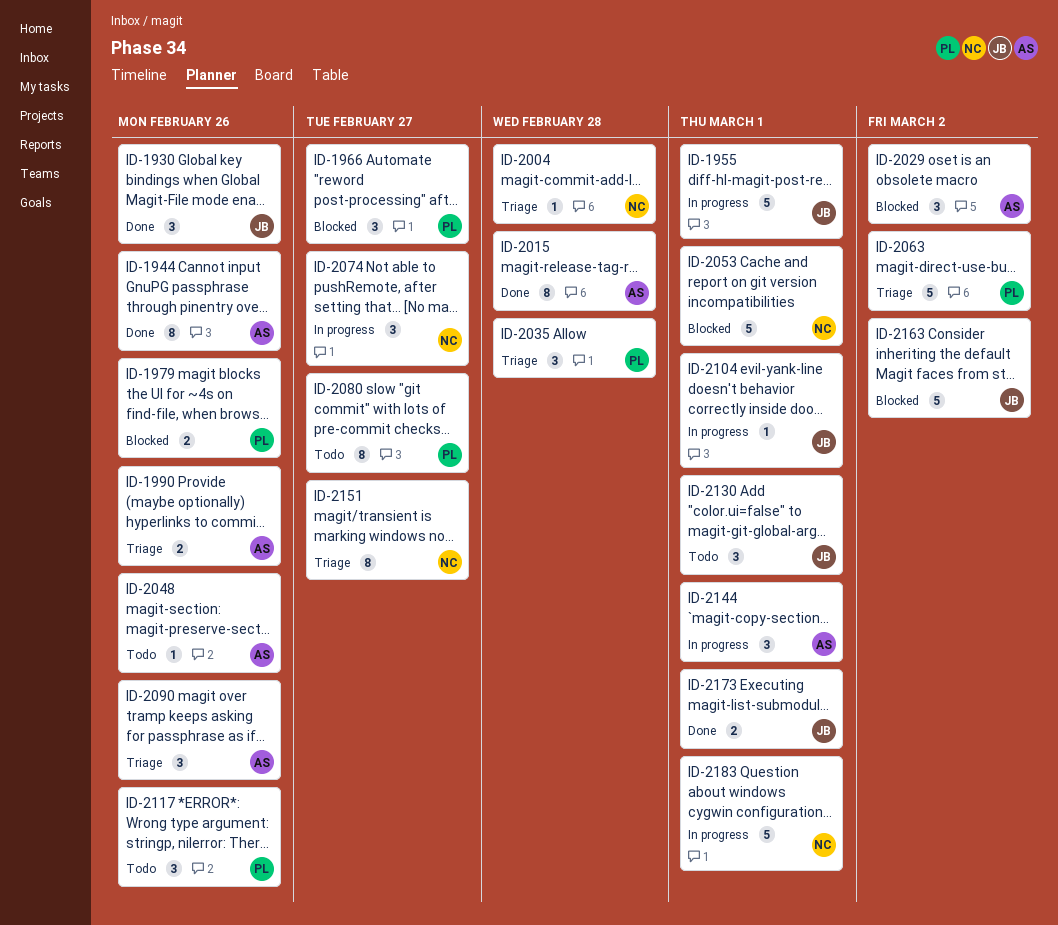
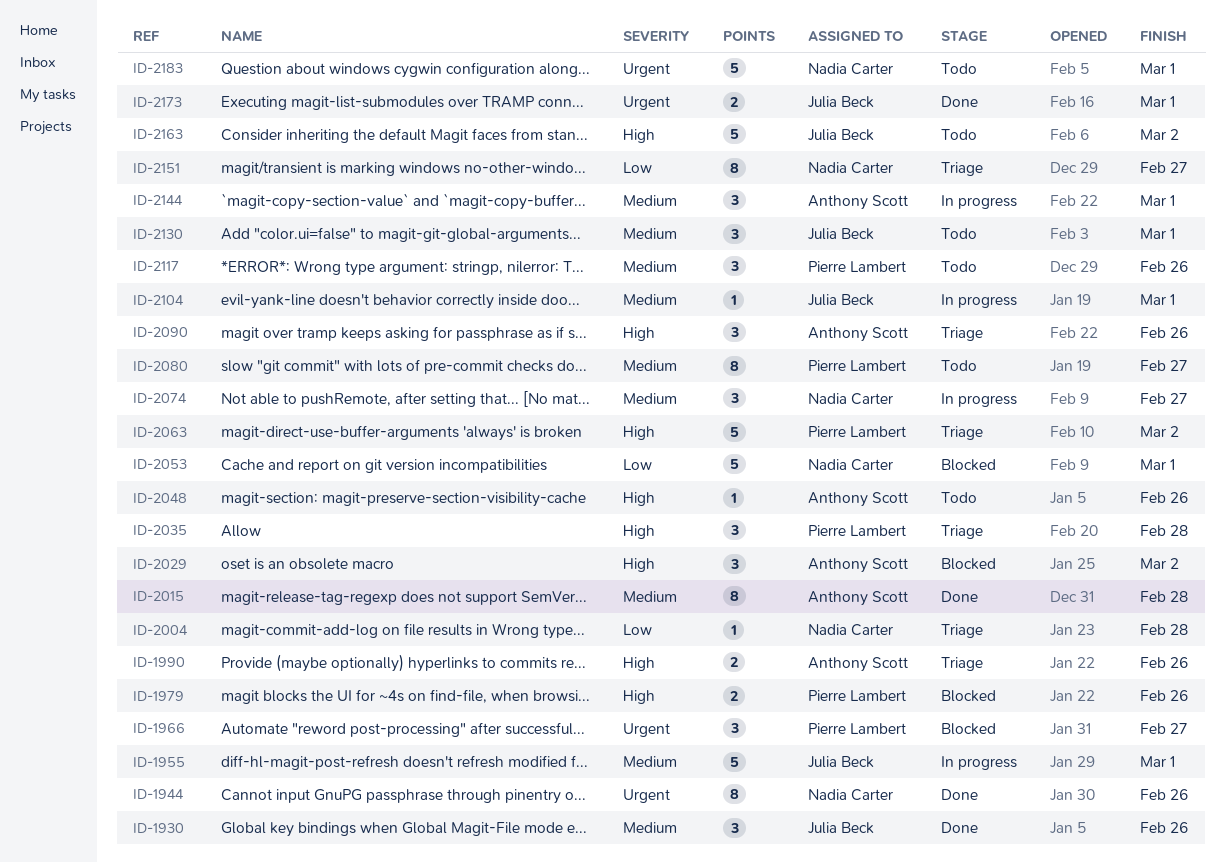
ID-1944, owner: Anthony Scott -> Nadia Carter
ID-2163, status: Blocked -> Todo
ID-2183, status: In progress -> Todo

